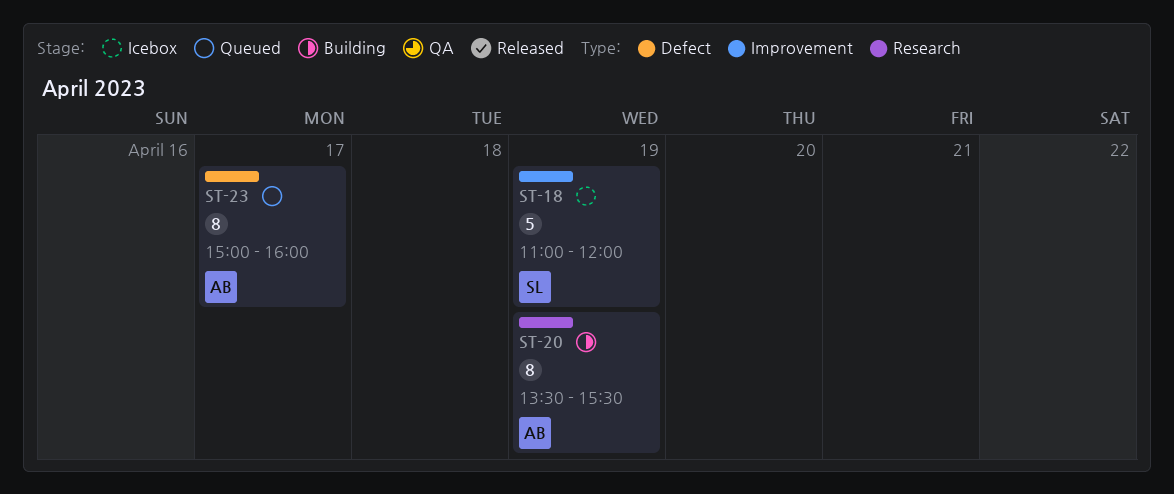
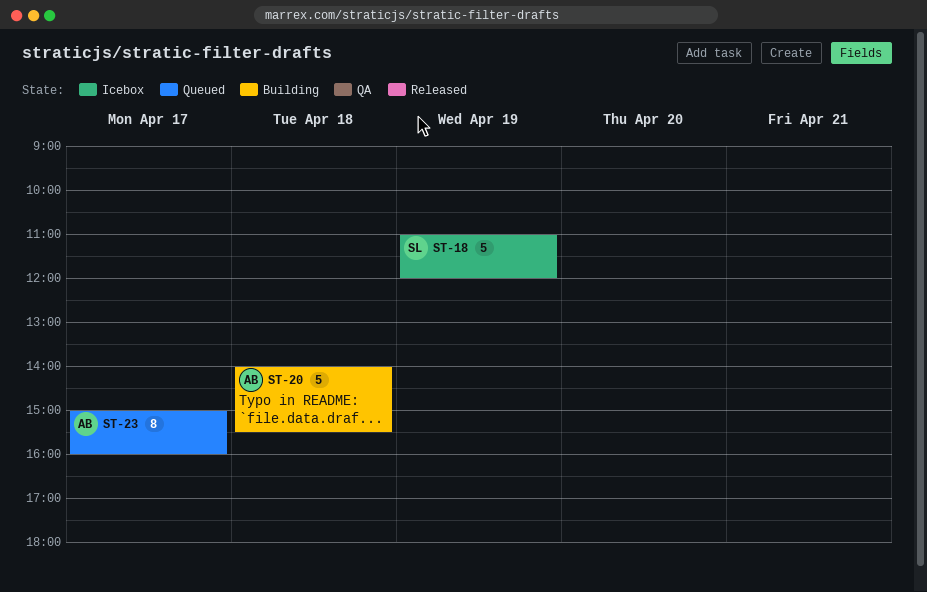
ST-20, estimate: 8 -> 5
ST-20, day: Apr 19 -> Apr 18
ST-20, begins: 13:30 -> 14:00

